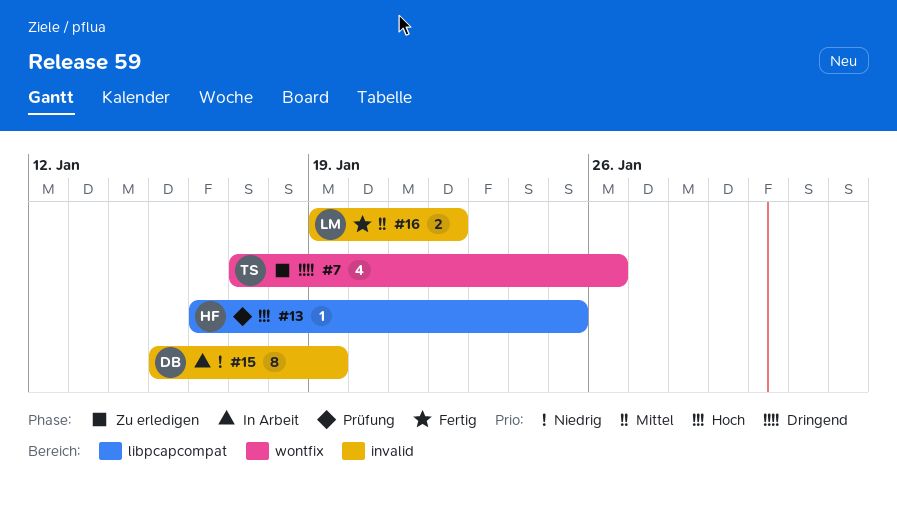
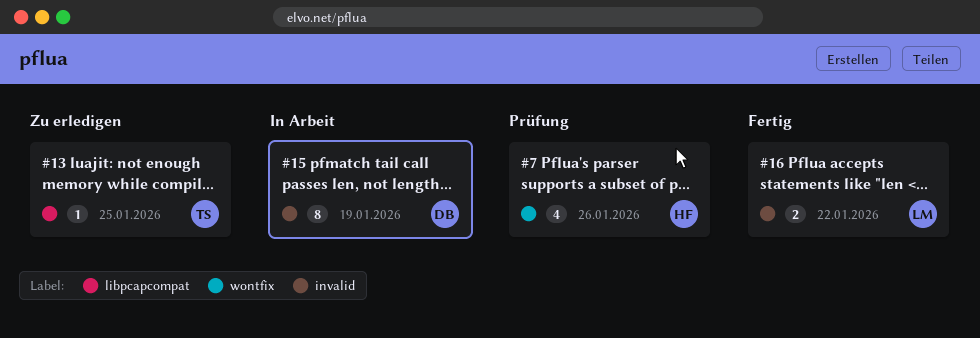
#7, status: Zu erledigen -> Prüfung
#7, owner: TS -> HF
#13, status: Prüfung -> Zu erledigen
#13, owner: HF -> TS

